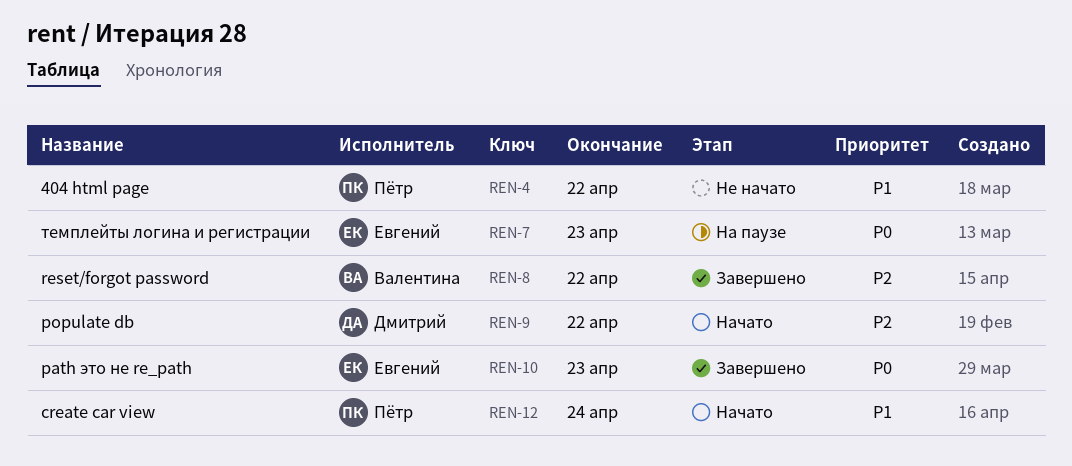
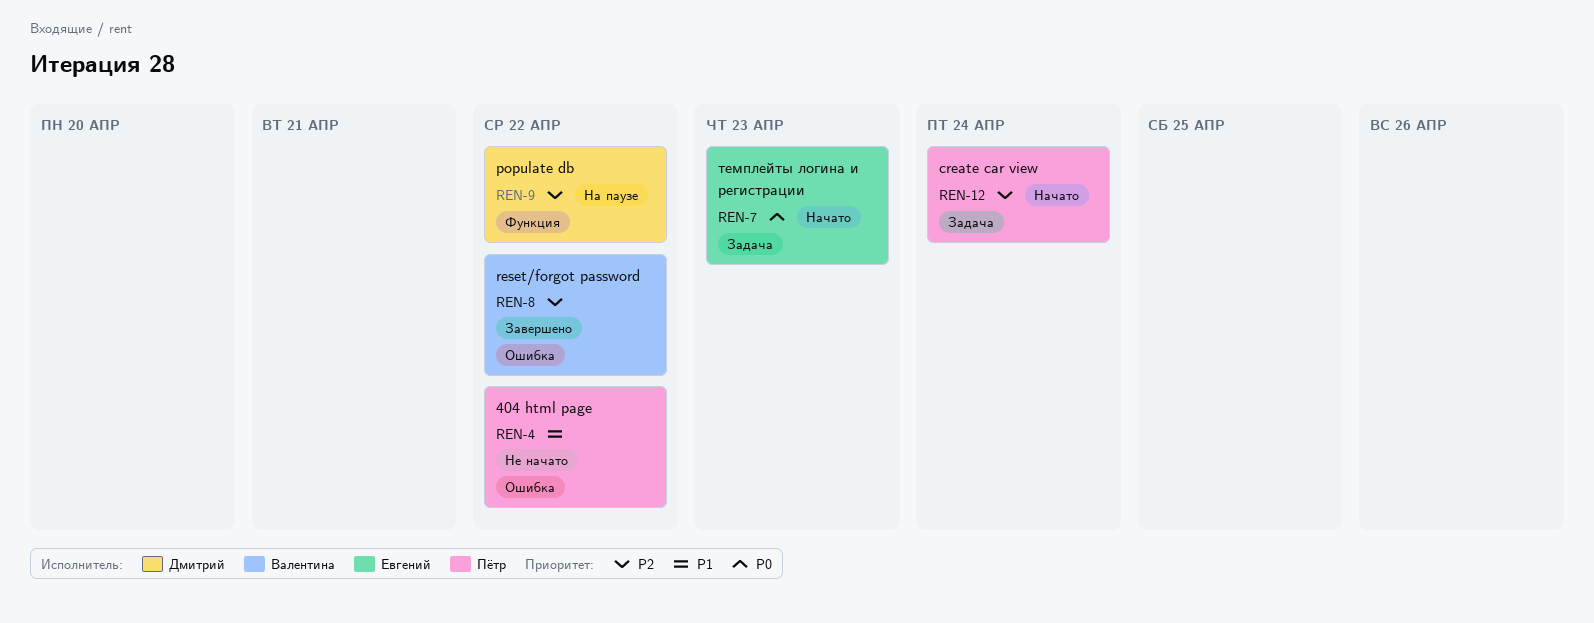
REN-7, status: На паузе -> Начато
REN-9, status: Начато -> На паузе
REN-10: present -> none
REN-12, priority: P1 -> P2

